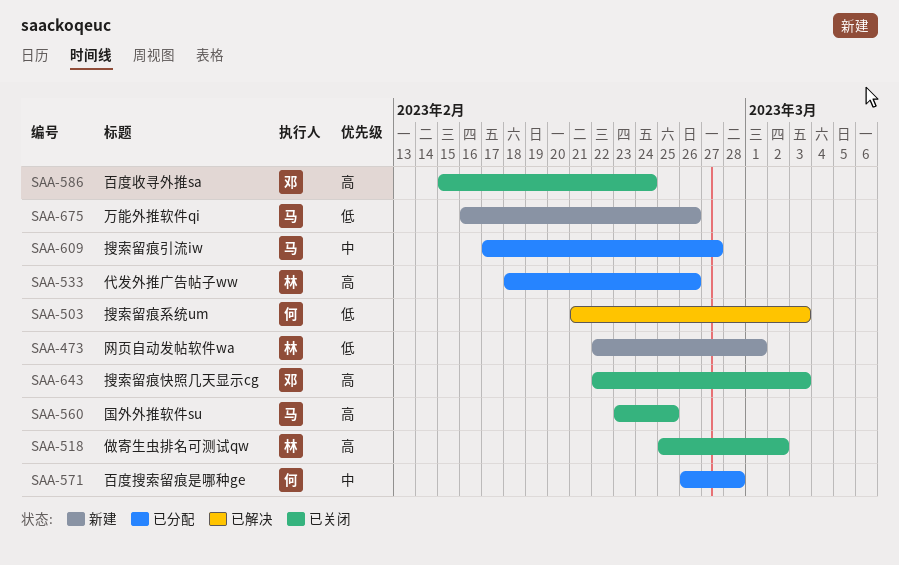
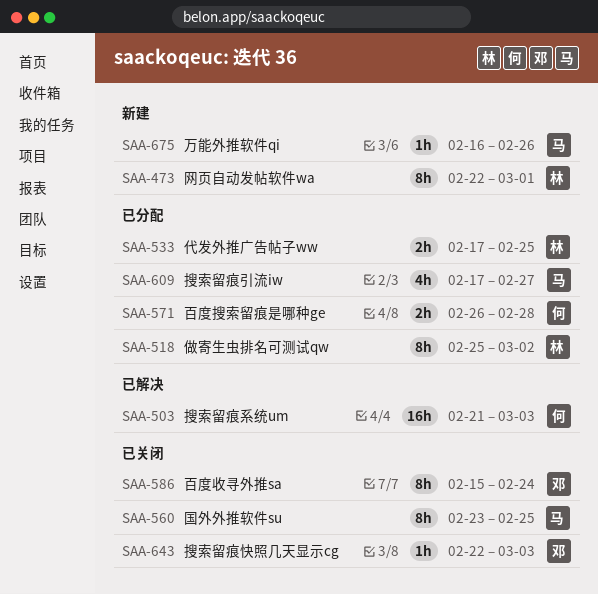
SAA-518, status: 已关闭 -> 已分配
SAA-533, start: Feb 18 -> Feb 17
SAA-533, due: Feb 26 -> Feb 25

